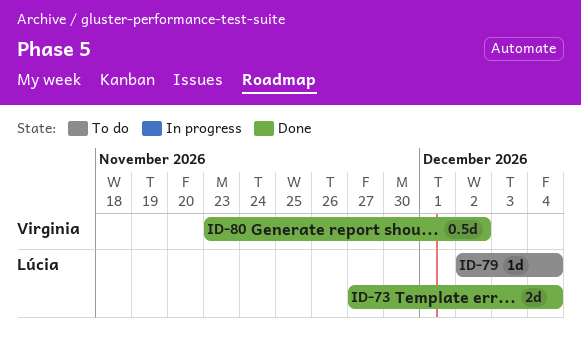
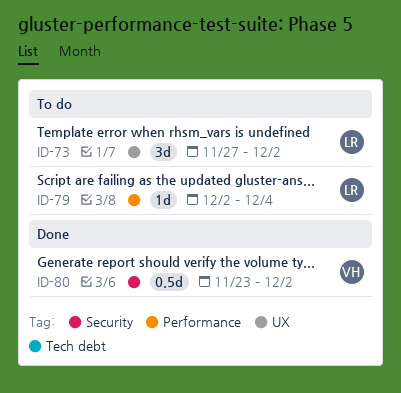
ID-73, status: Done -> To do
ID-73, estimate: 2d -> 3d
ID-73, due: Dec 4 -> Dec 2

